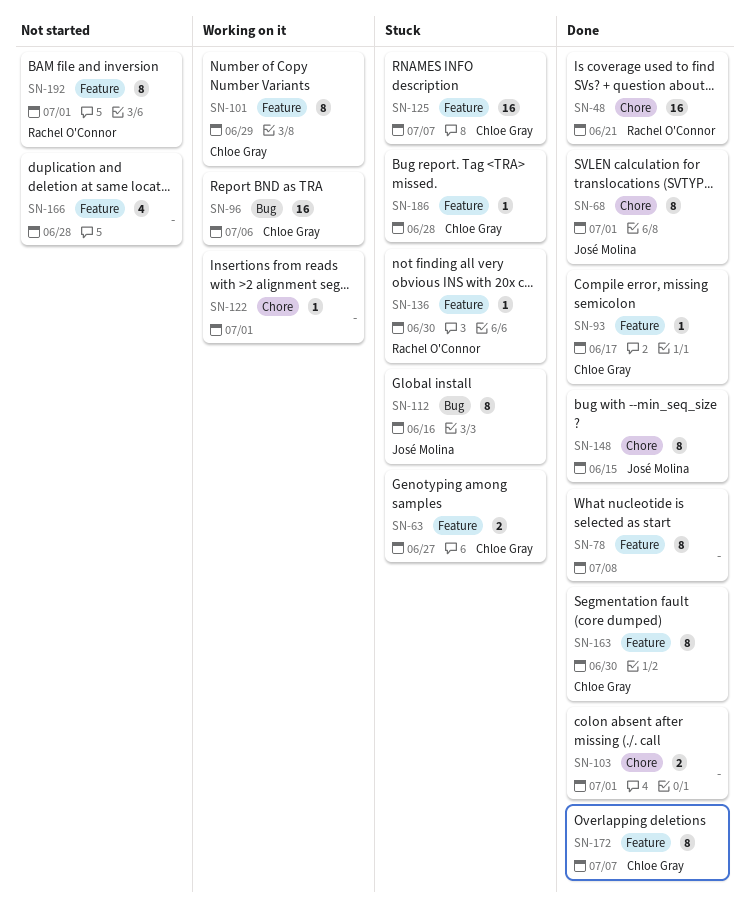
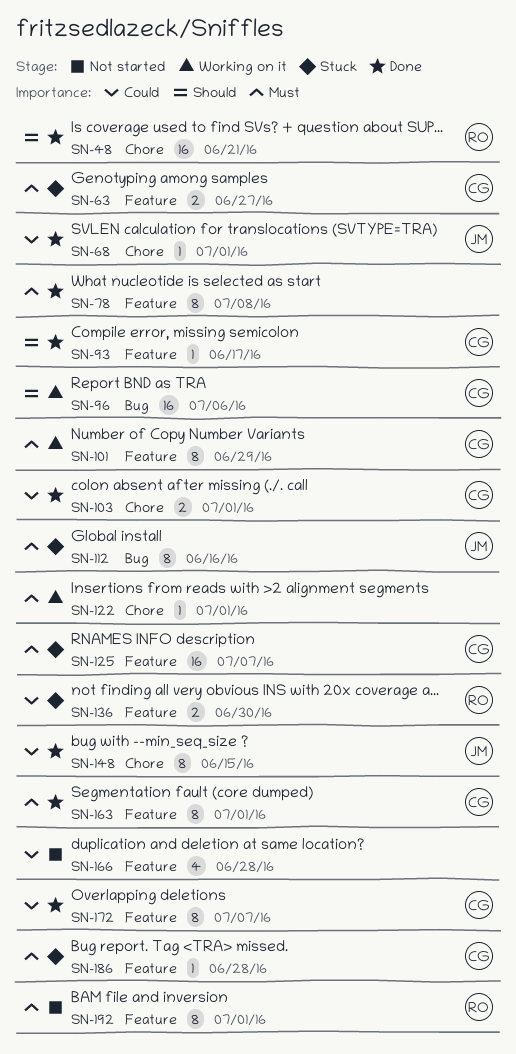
SN-68, estimate: 8 -> 1
SN-103, owner: none -> Chloe Gray
SN-136, estimate: 1 -> 2
SN-163, due: Jun 30 -> Jul 1

